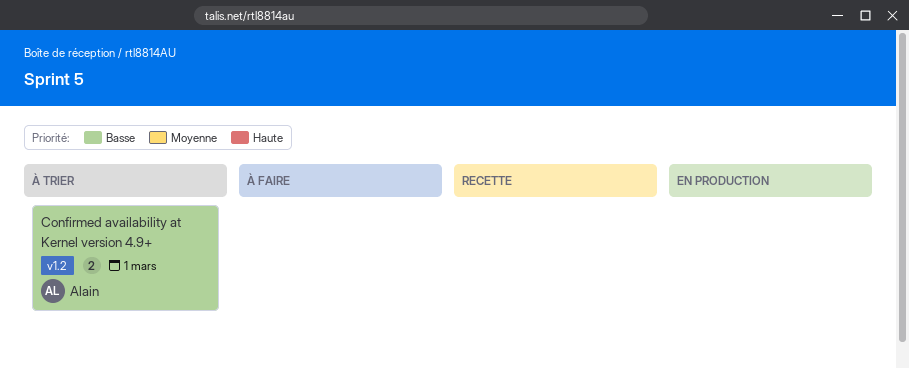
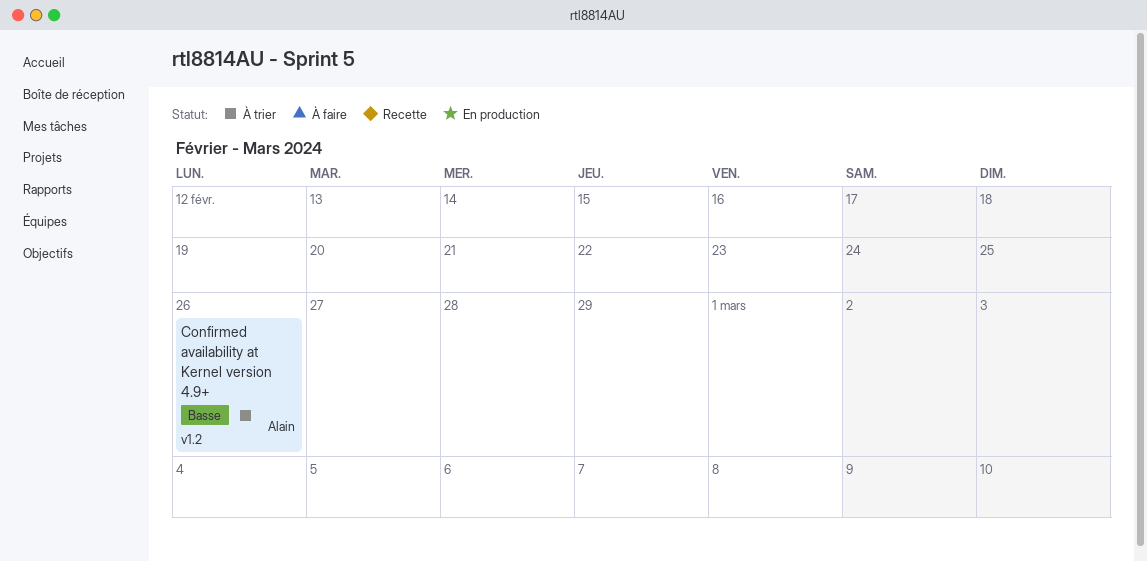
Confirmed availability at Kernel version 4.9+, due: Mar 1 -> Feb 26

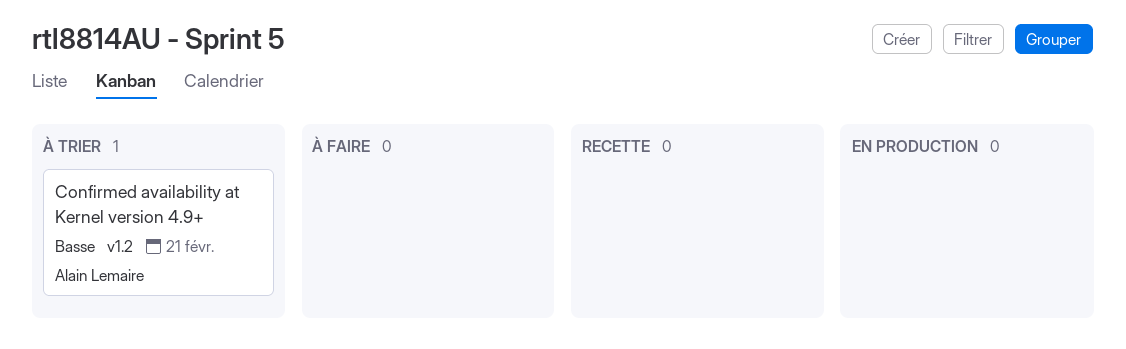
Confirmed availability at Kernel version 4.9+, due: Feb 26 -> Feb 21

